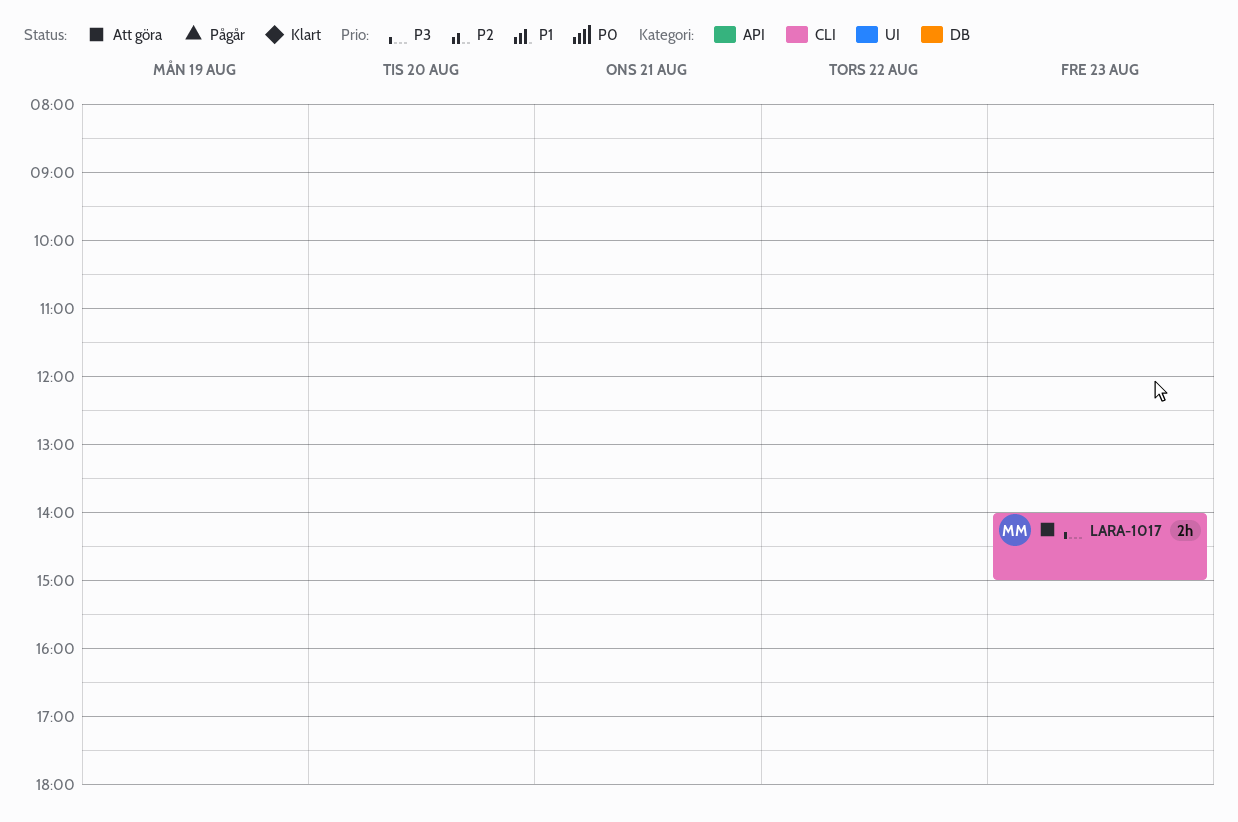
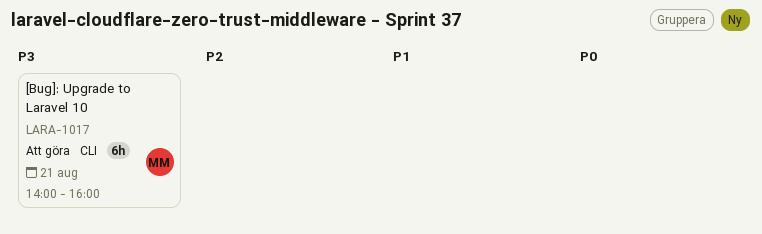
LARA-1017, estimate: 2h -> 6h
LARA-1017, day: Aug 23 -> Aug 21
LARA-1017, ends: 15:00 -> 16:00

